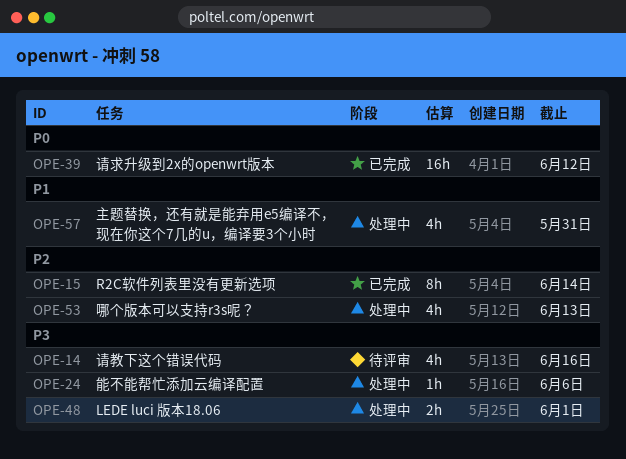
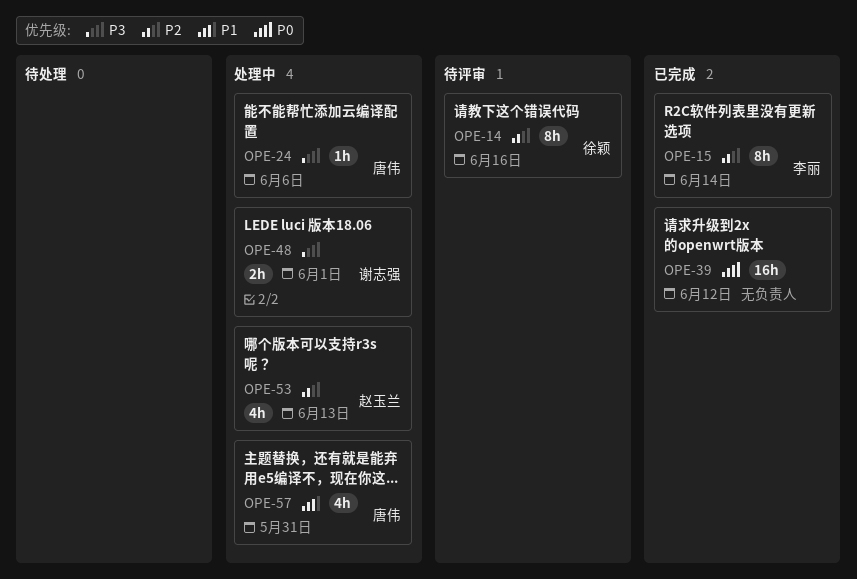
OPE-14, priority: P3 -> P2
OPE-14, estimate: 4h -> 8h

